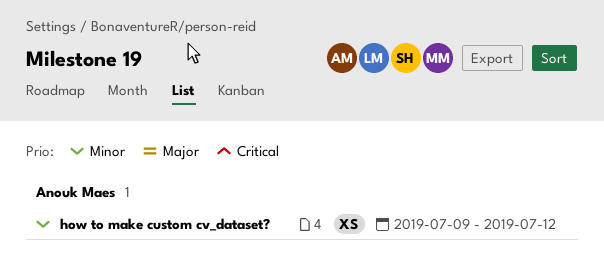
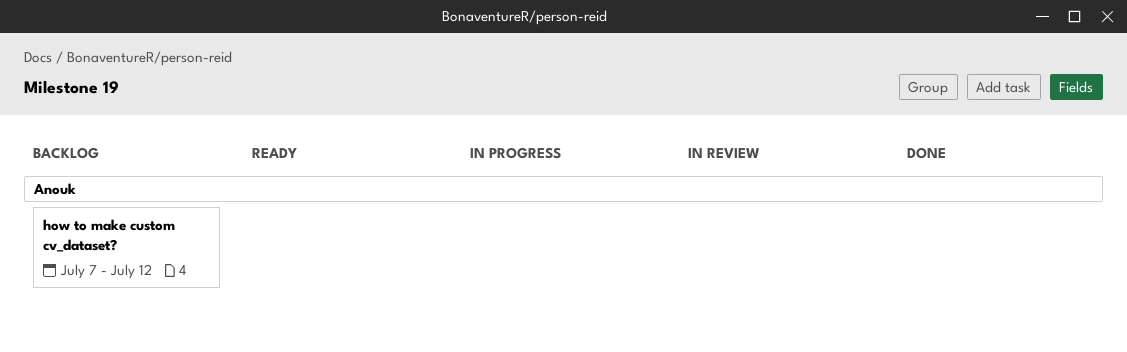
how to make custom cv_dataset?, start: Jul 9 -> Jul 7

